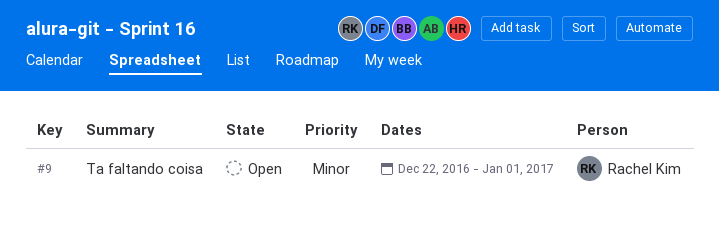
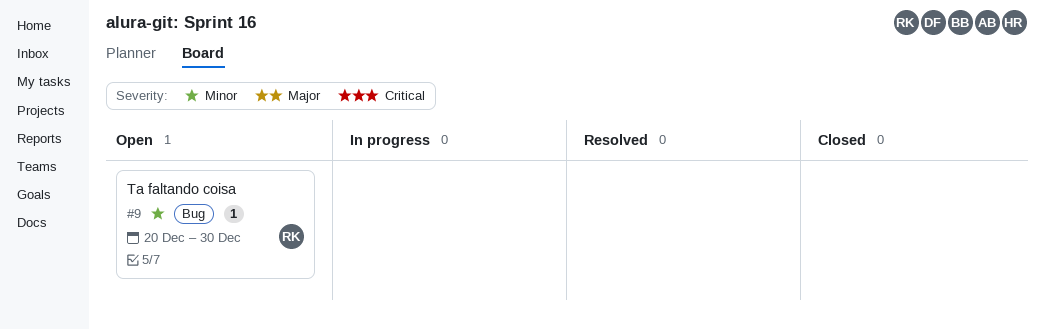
#9, start: Dec 22 -> Dec 20
#9, due: Jan 1 -> Dec 30

